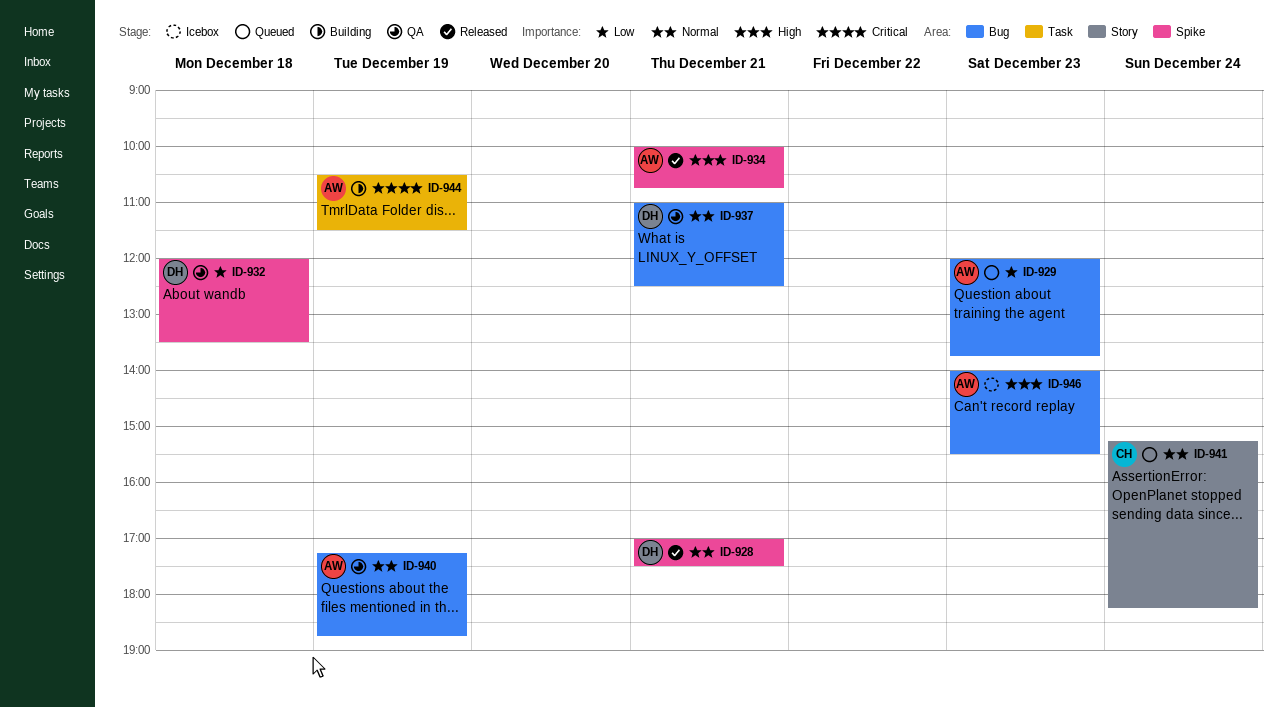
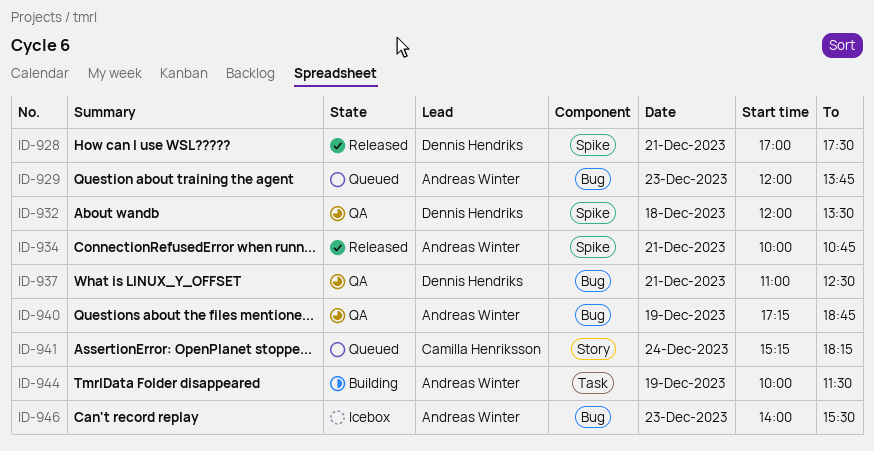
ID-944, begins: 10:30 -> 10:00

